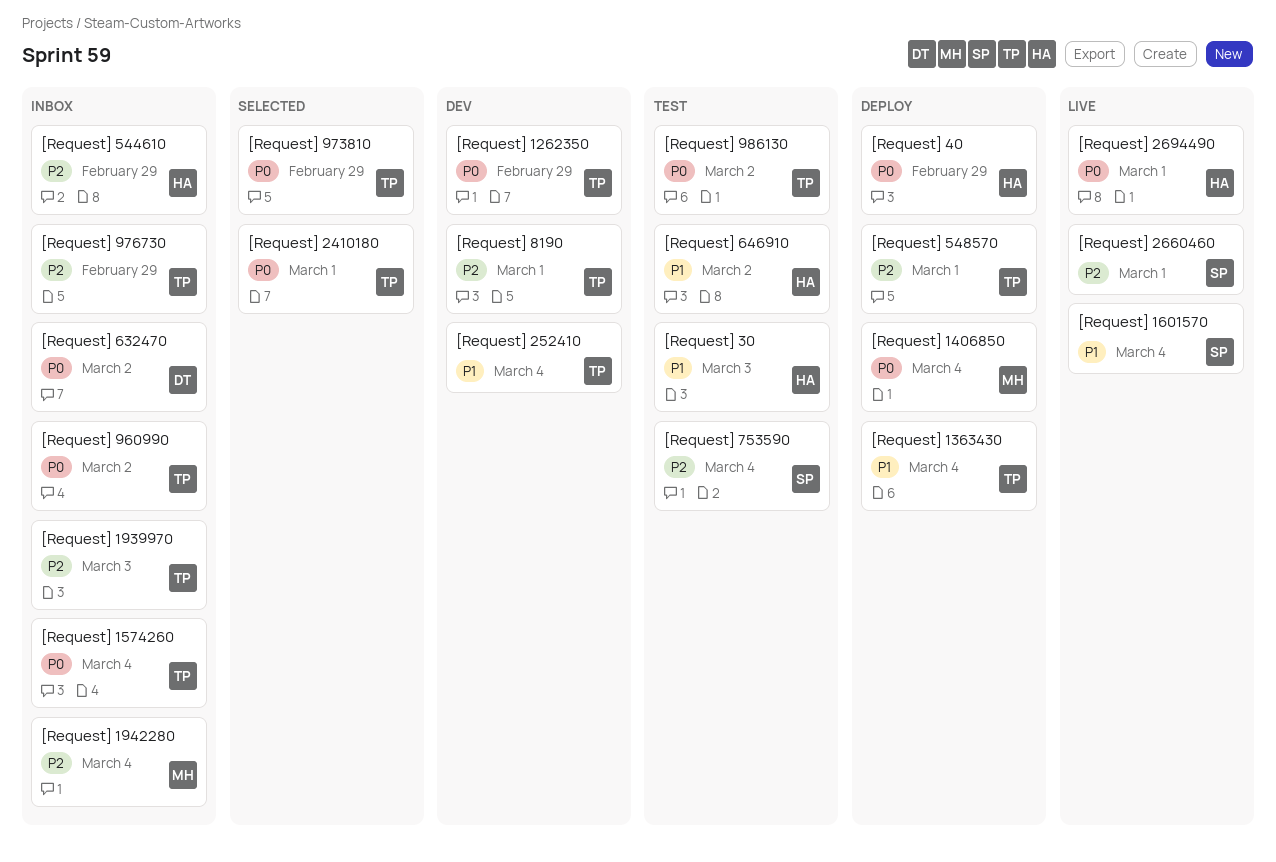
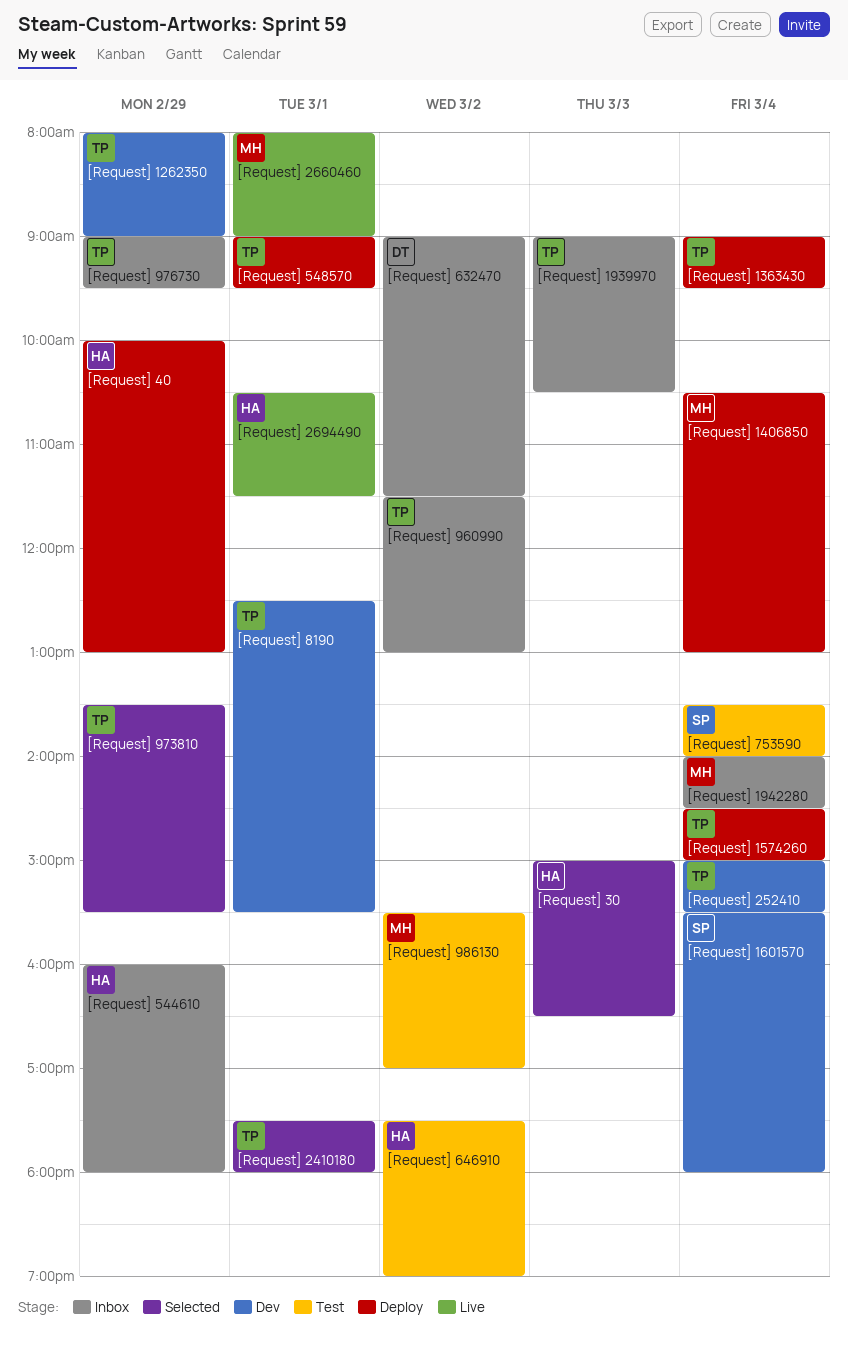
[Request] 1574260, status: Inbox -> Deploy
[Request] 1601570, status: Live -> Dev
[Request] 2660460, owner: SP -> MH
[Request] 30, status: Test -> Selected
[Request] 986130, owner: TP -> MH

